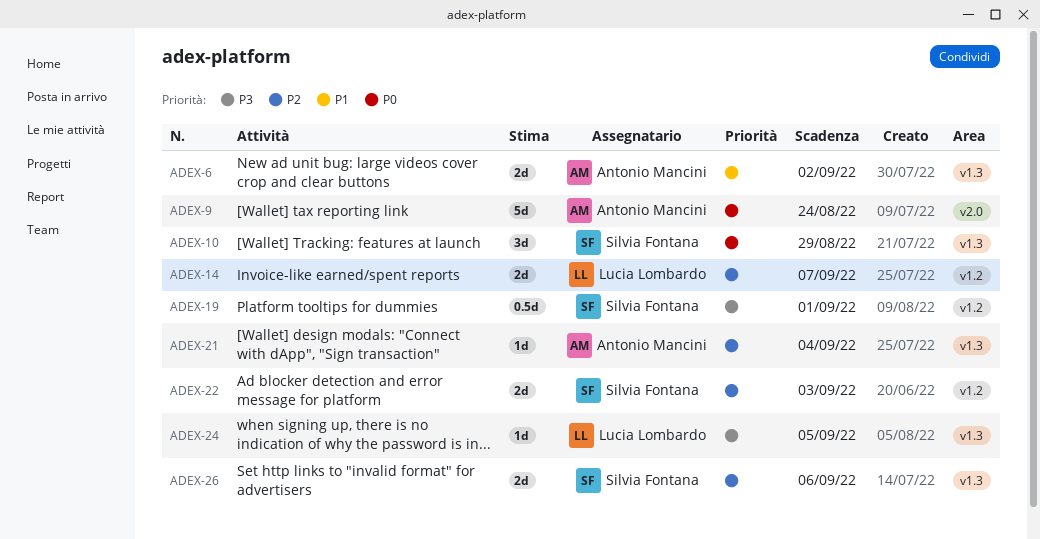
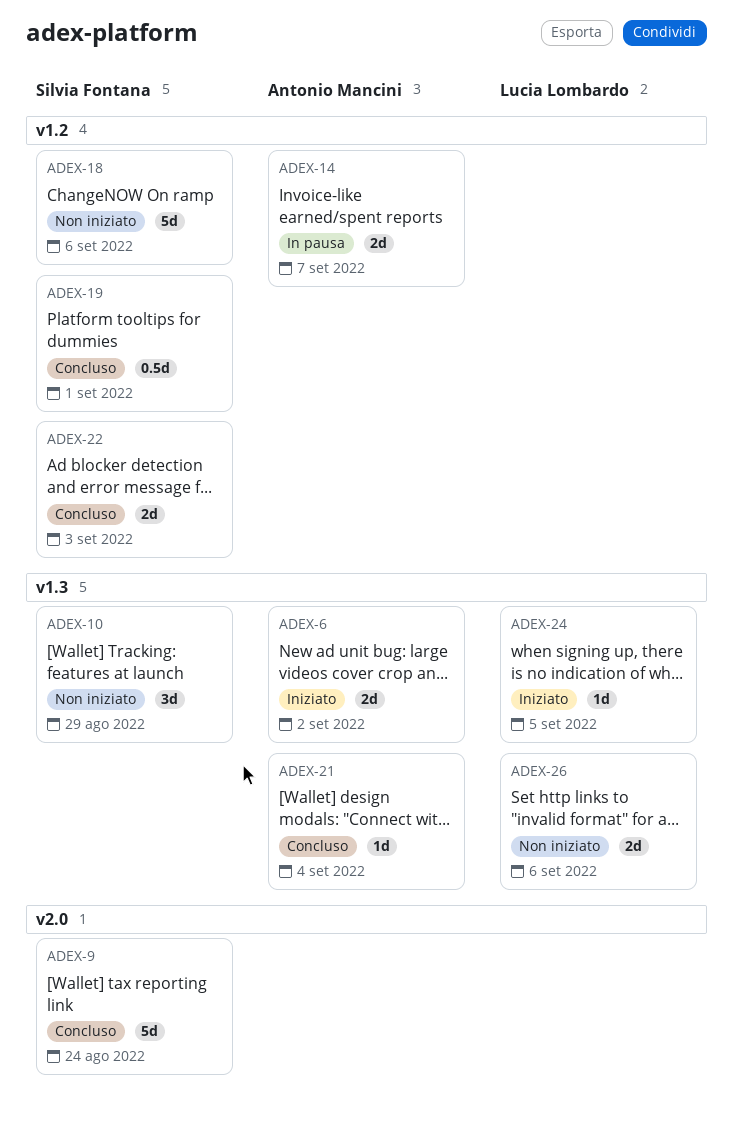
ADEX-9, owner: Antonio Mancini -> Silvia Fontana
ADEX-14, owner: Lucia Lombardo -> Antonio Mancini
ADEX-18: none -> present
ADEX-26, owner: Silvia Fontana -> Lucia Lombardo

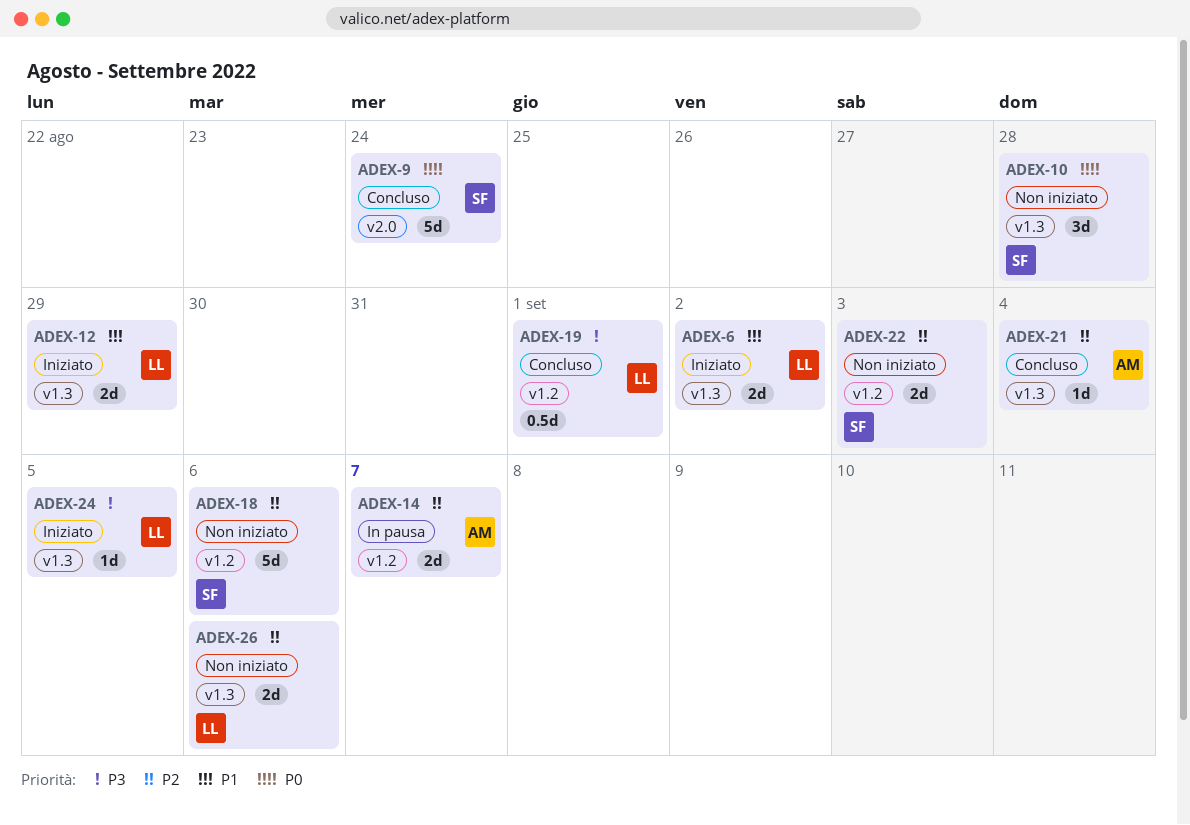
ADEX-6, owner: Antonio Mancini -> Lucia Lombardo
ADEX-10, due: Aug 29 -> Aug 28
ADEX-12: none -> present
ADEX-19, owner: Silvia Fontana -> Lucia Lombardo
ADEX-22, status: Concluso -> Non iniziato

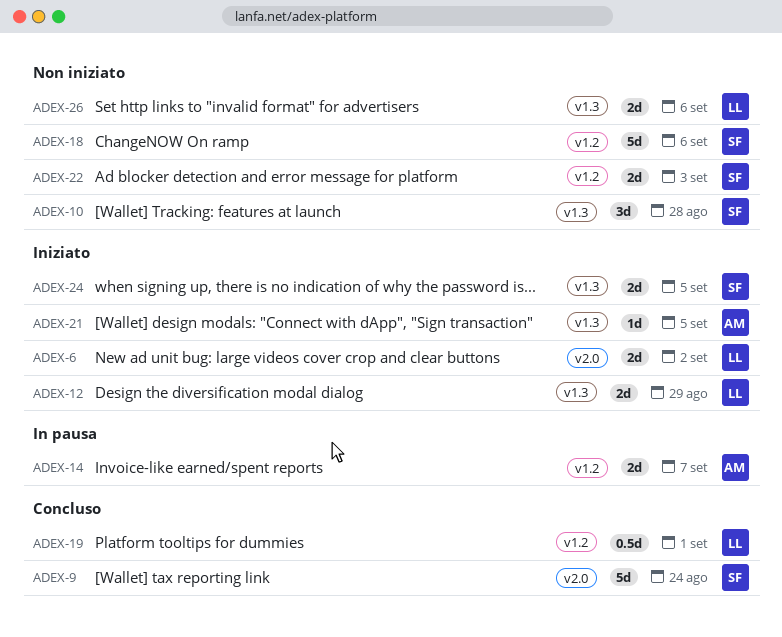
ADEX-6, label: v1.3 -> v2.0
ADEX-21, status: Concluso -> Iniziato
ADEX-21, due: Sep 4 -> Sep 5
ADEX-24, owner: LL -> SF
ADEX-24, estimate: 1d -> 2d

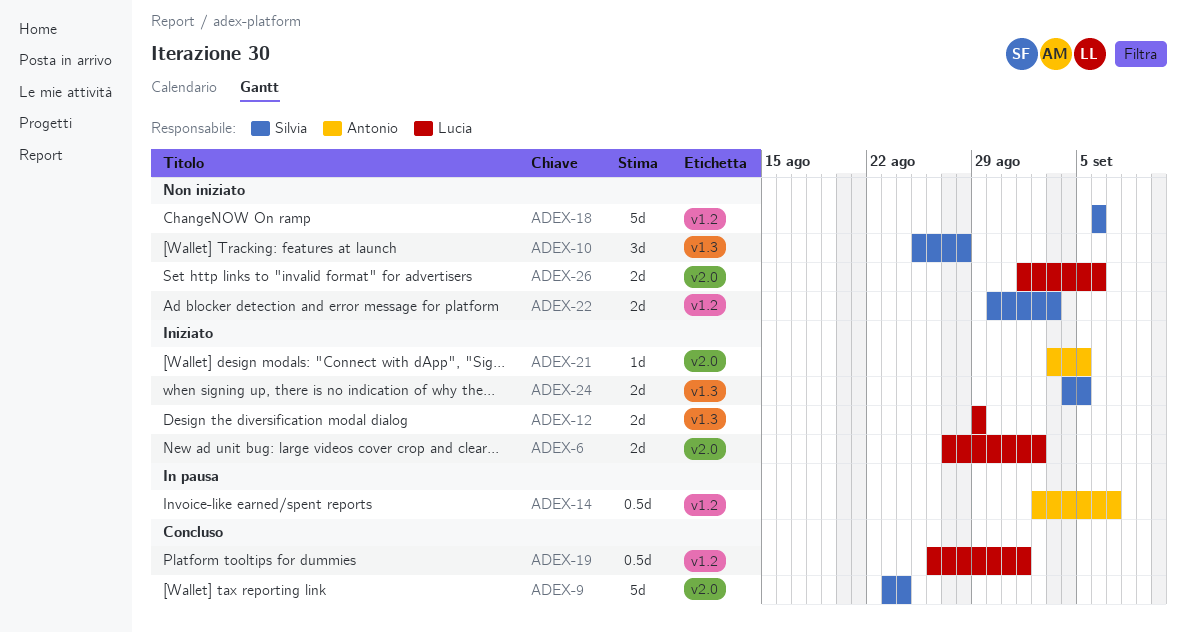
ADEX-14, estimate: 2d -> 0.5d
ADEX-21, label: v1.3 -> v2.0
ADEX-26, label: v1.3 -> v2.0

